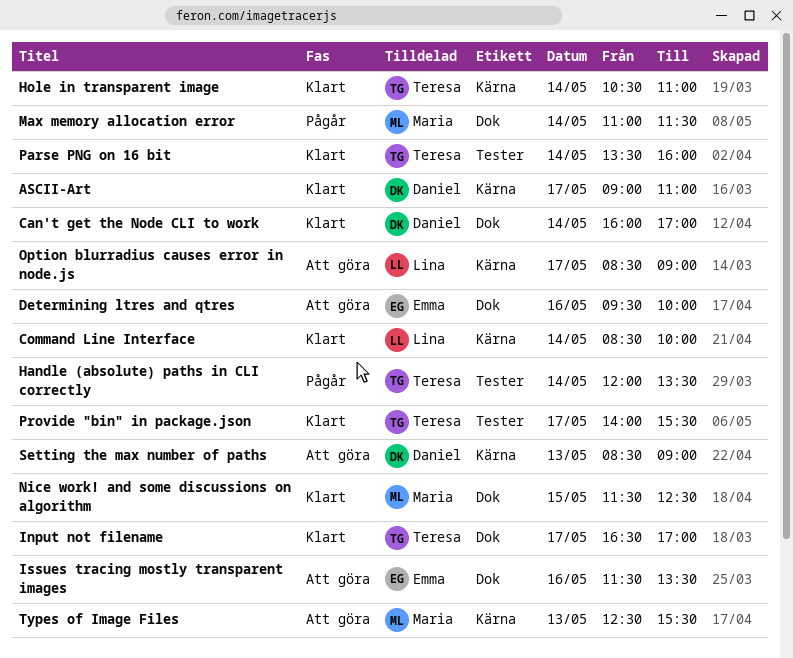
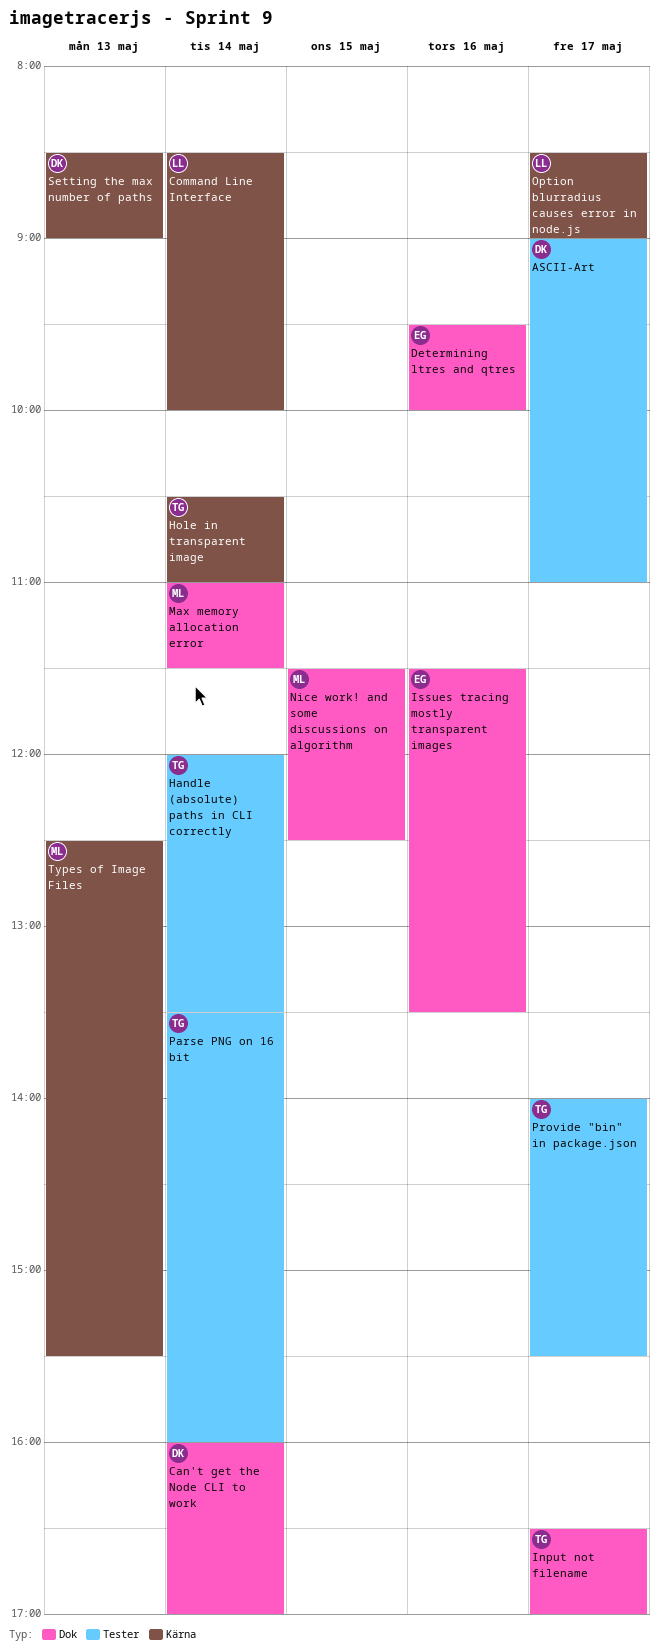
ASCII-Art, label: Kärna -> Tester

